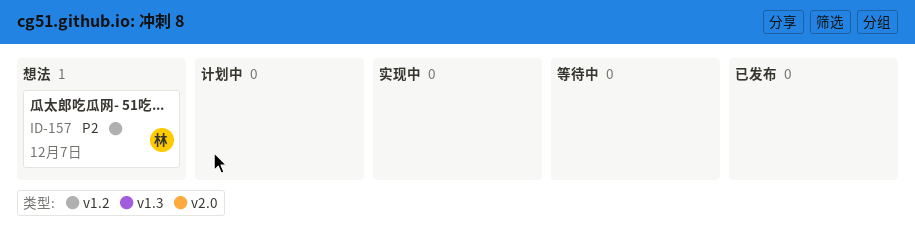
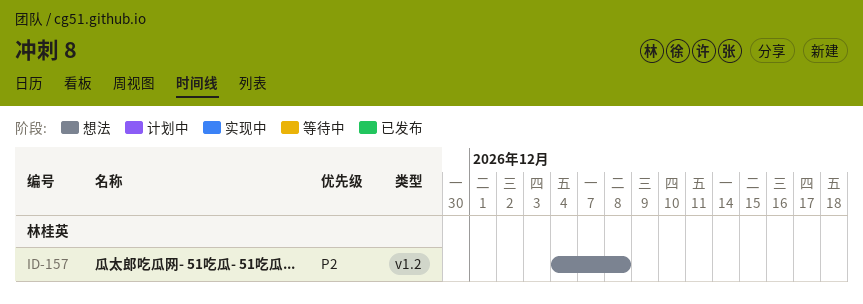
ID-157, due: Dec 7 -> Dec 8

